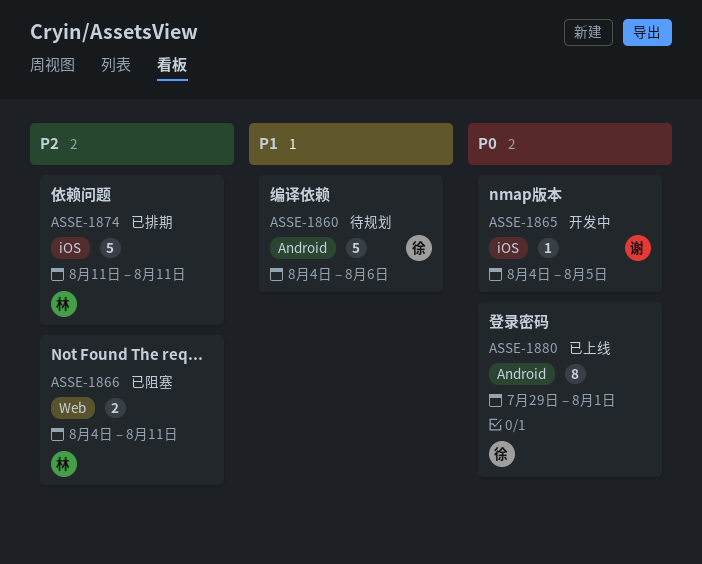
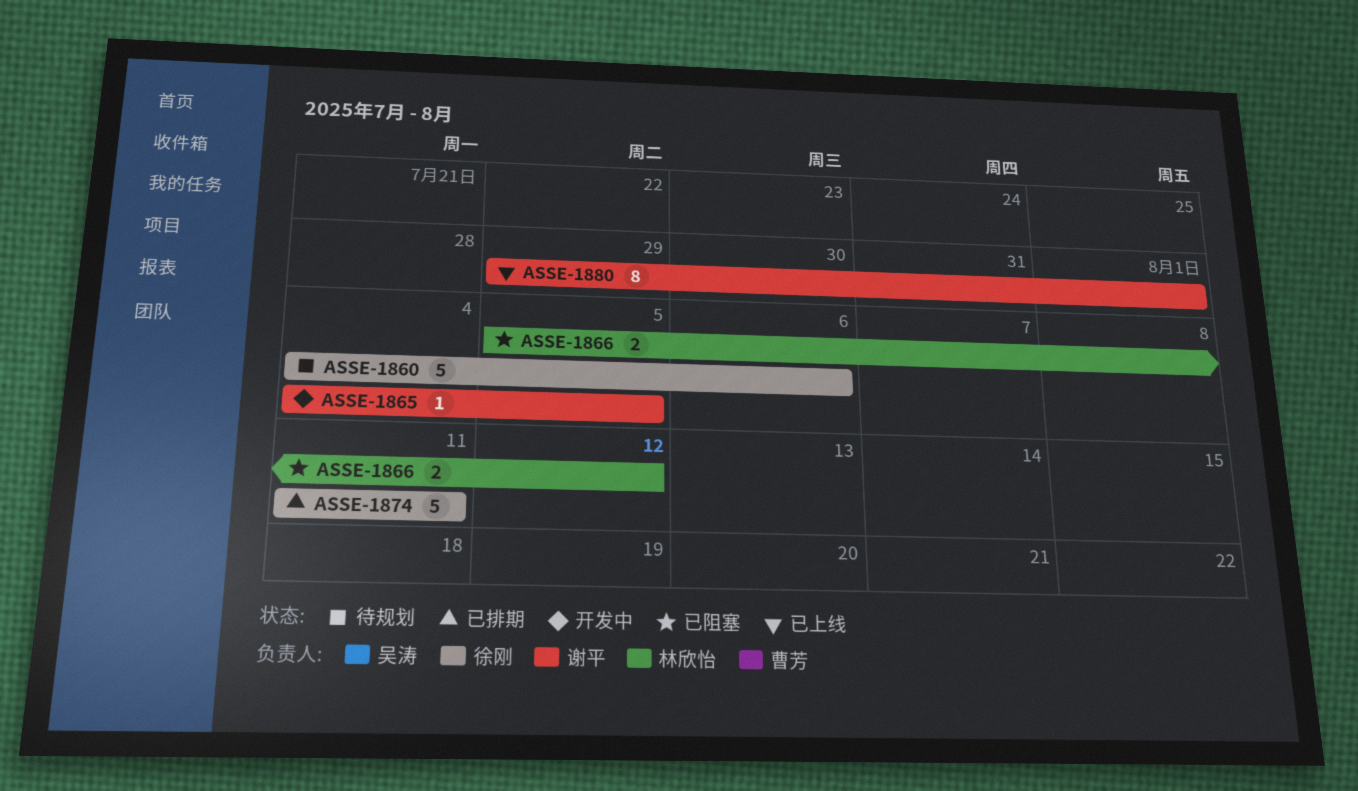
ASSE-1866, start: Aug 4 -> Aug 5
ASSE-1866, due: Aug 11 -> Aug 12
ASSE-1874, owner: 林欣怡 -> 徐刚
ASSE-1880, owner: 徐刚 -> 谢平

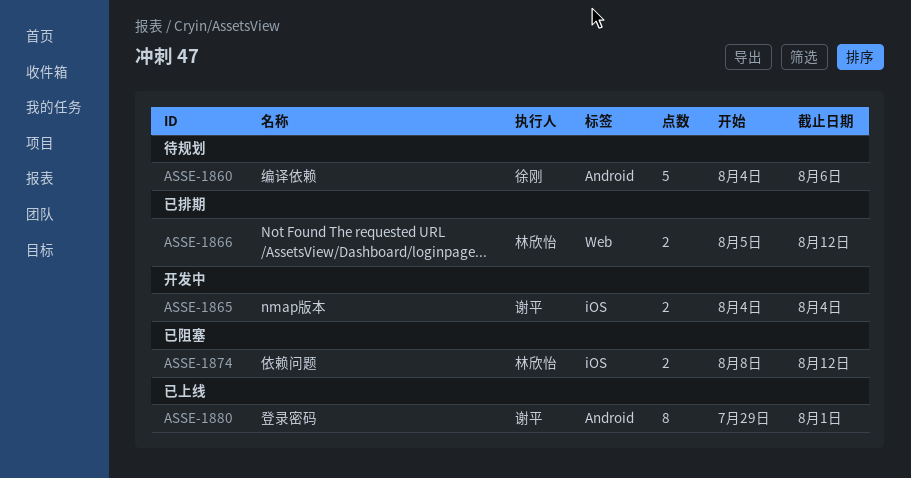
ASSE-1865, estimate: 1 -> 2
ASSE-1865, due: Aug 5 -> Aug 4
ASSE-1866, status: 已阻塞 -> 已排期
ASSE-1874, status: 已排期 -> 已阻塞
ASSE-1874, owner: 徐刚 -> 林欣怡
ASSE-1874, estimate: 5 -> 2
ASSE-1874, start: Aug 11 -> Aug 8
ASSE-1874, due: Aug 11 -> Aug 12

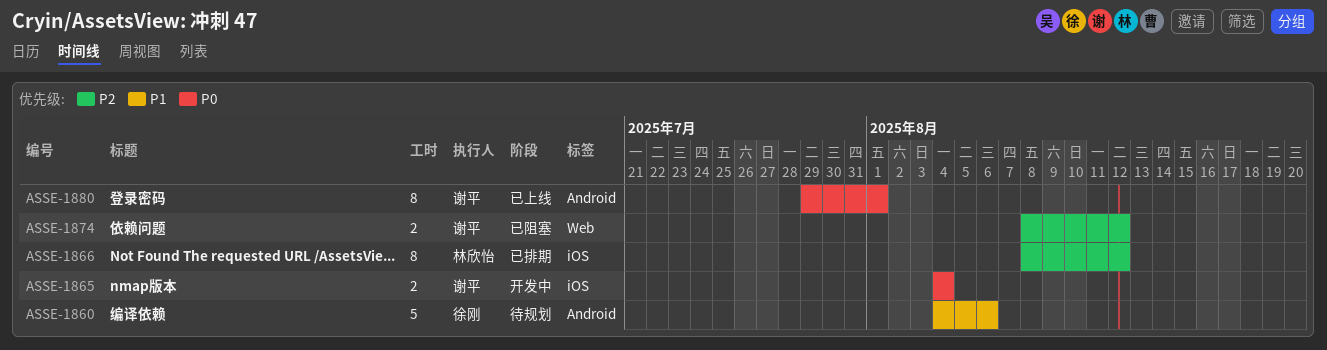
ASSE-1866, label: Web -> iOS
ASSE-1866, estimate: 2 -> 8
ASSE-1866, start: Aug 5 -> Aug 8
ASSE-1874, owner: 林欣怡 -> 谢平
ASSE-1874, label: iOS -> Web

